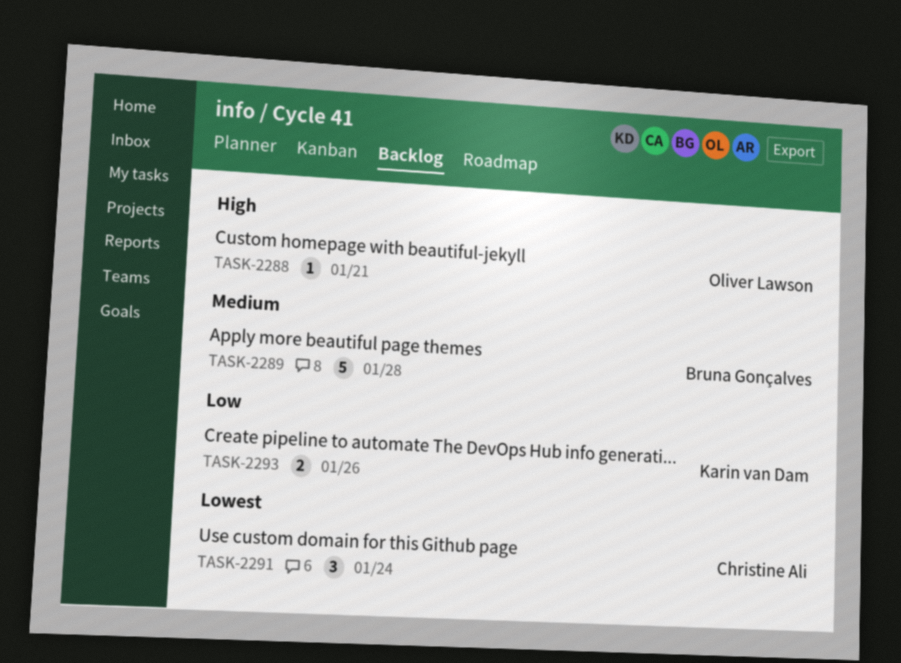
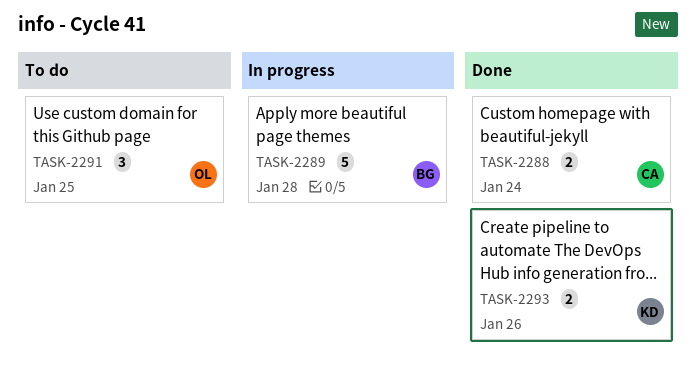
TASK-2288, owner: Oliver Lawson -> Christine Ali
TASK-2288, estimate: 1 -> 2
TASK-2288, due: Jan 21 -> Jan 24
TASK-2291, owner: Christine Ali -> Oliver Lawson
TASK-2291, due: Jan 24 -> Jan 25

